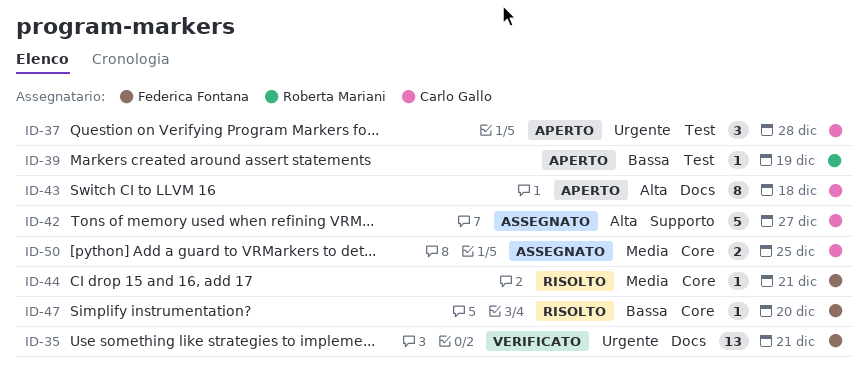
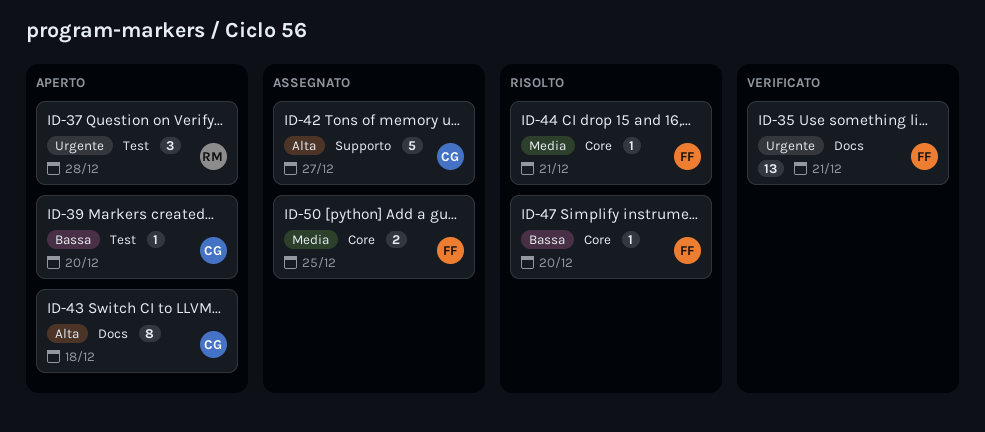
ID-37, owner: Carlo Gallo -> Roberta Mariani
ID-39, owner: Roberta Mariani -> Carlo Gallo
ID-39, due: Dec 19 -> Dec 20
ID-50, owner: Carlo Gallo -> Federica Fontana

